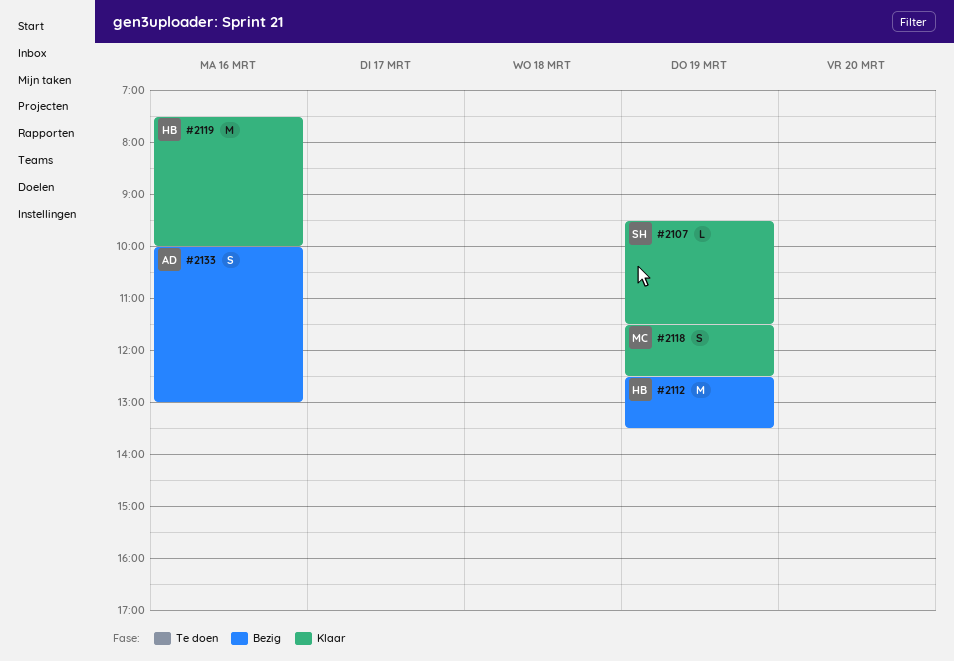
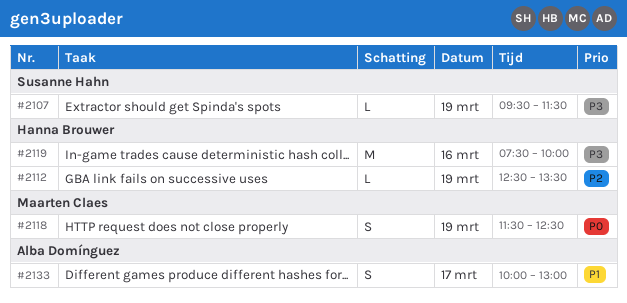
#2112, estimate: M -> L
#2133, day: Mar 16 -> Mar 17

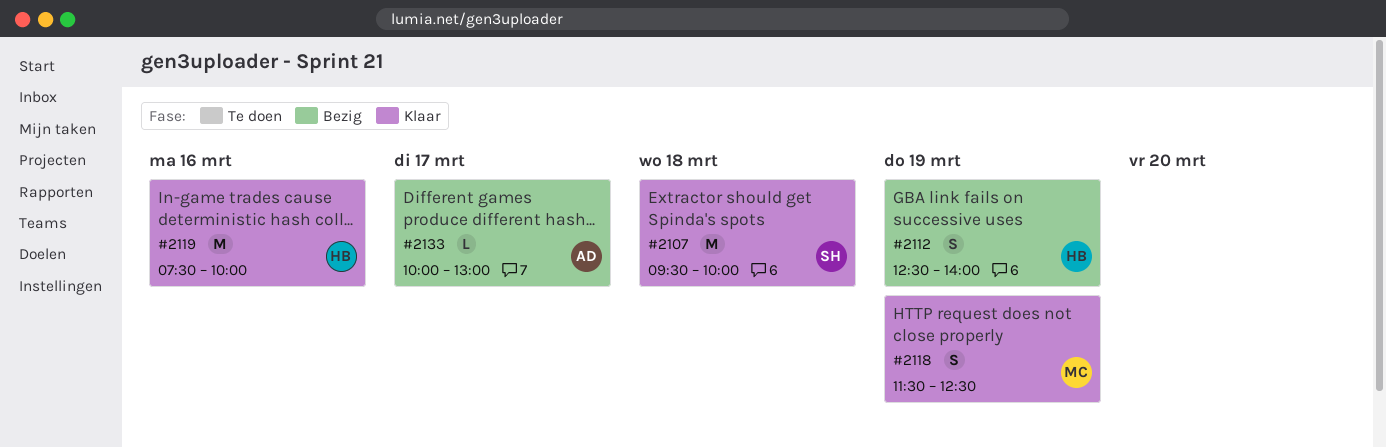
#2107, estimate: L -> M
#2107, day: Mar 19 -> Mar 18
#2107, ends: 11:30 -> 10:00
#2112, estimate: L -> S
#2112, ends: 13:30 -> 14:00
#2133, estimate: S -> L

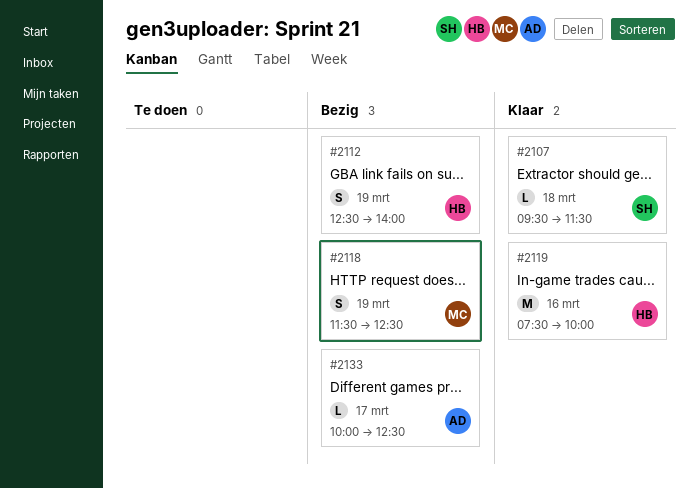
#2107, estimate: M -> L
#2107, ends: 10:00 -> 11:30
#2118, status: Klaar -> Bezig
#2133, ends: 13:00 -> 12:30

